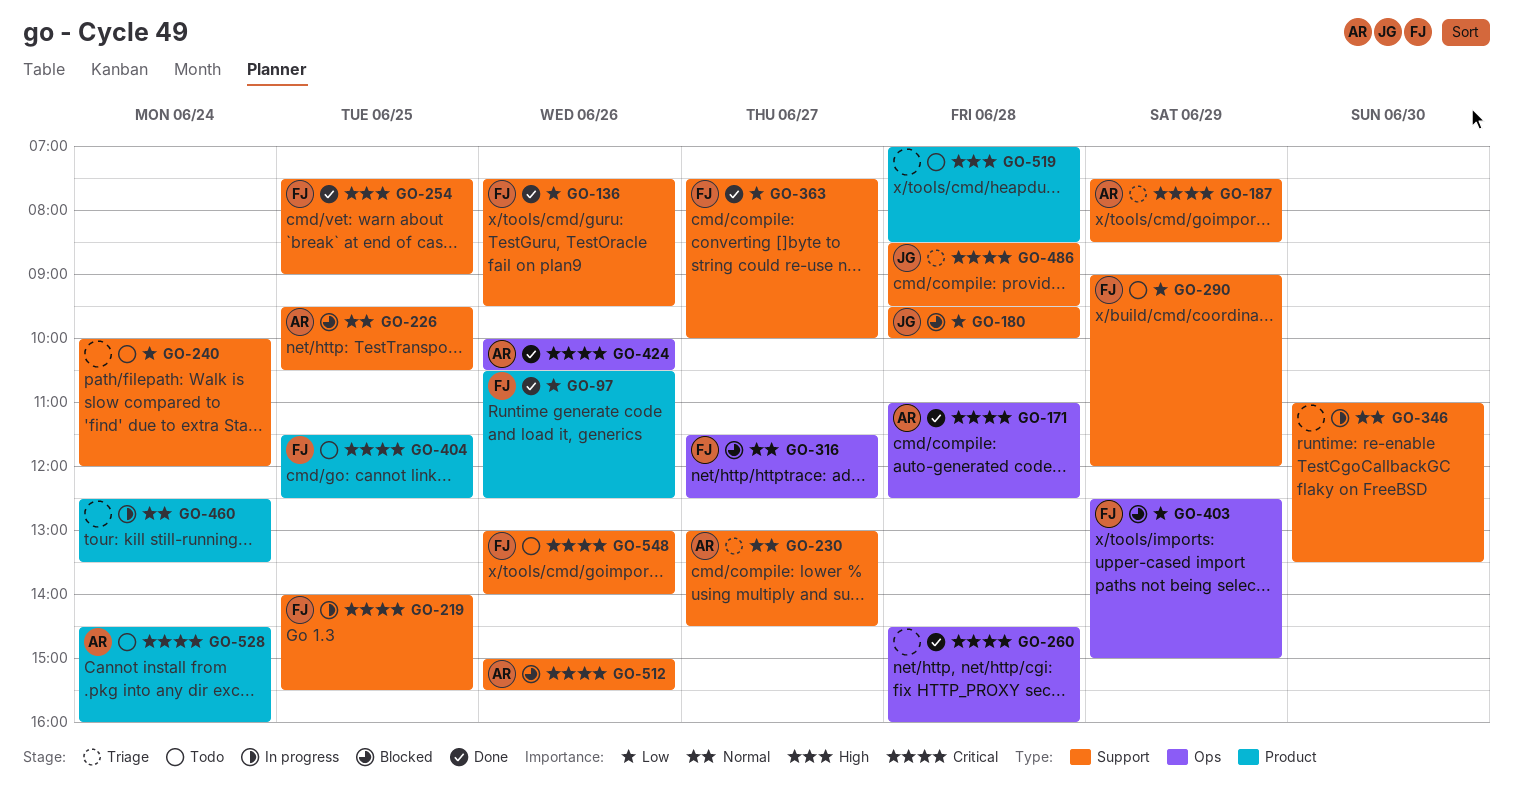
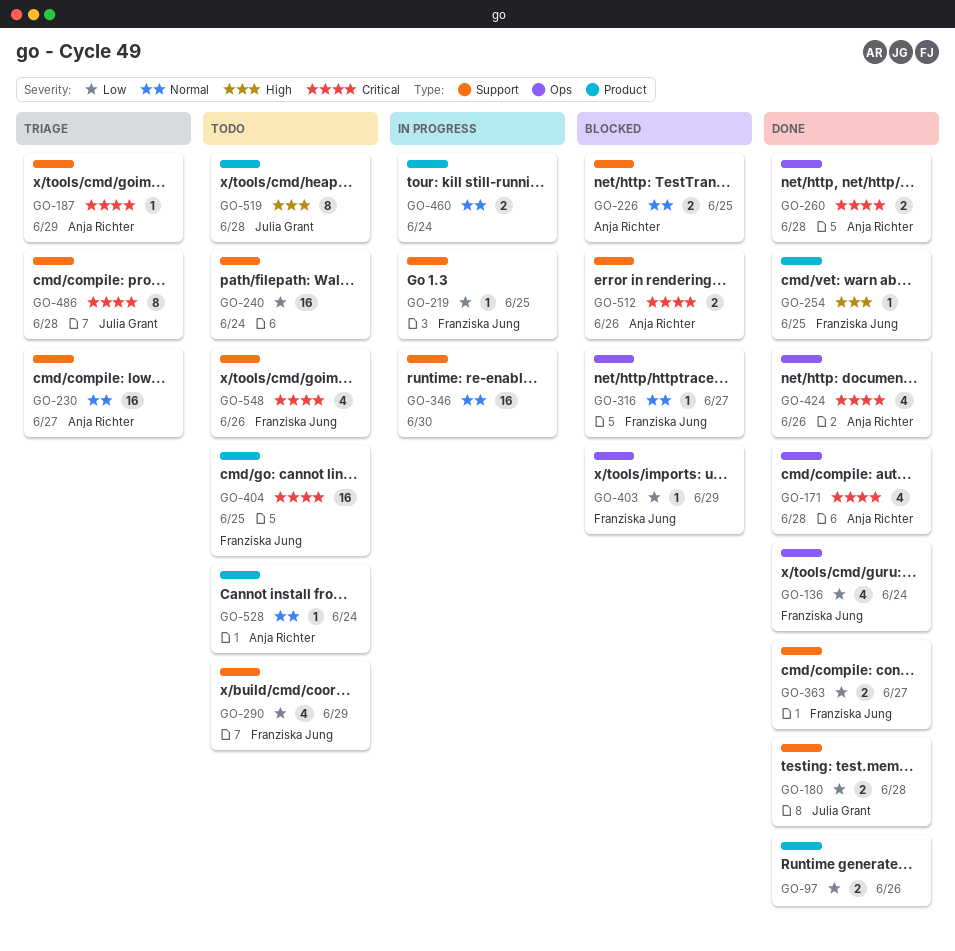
GO-97, owner: Franziska Jung -> none
GO-136, label: Support -> Ops
GO-136, day: Jun 26 -> Jun 24
GO-180, status: Blocked -> Done
GO-219, priority: Critical -> Low
GO-254, label: Support -> Product
GO-260, owner: none -> Anja Richter
GO-519, owner: none -> Julia Grant
GO-528, priority: Critical -> Normal

